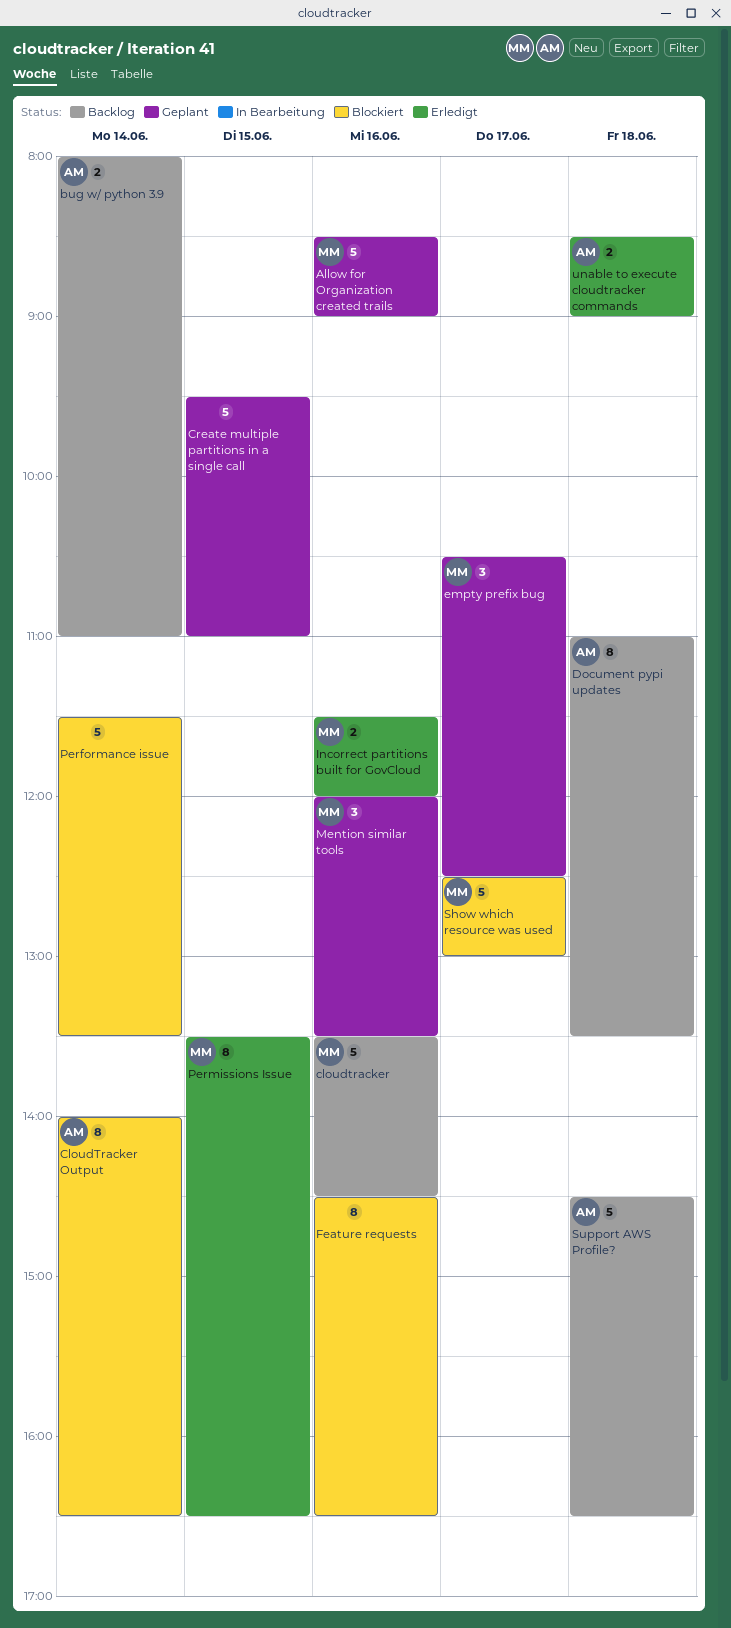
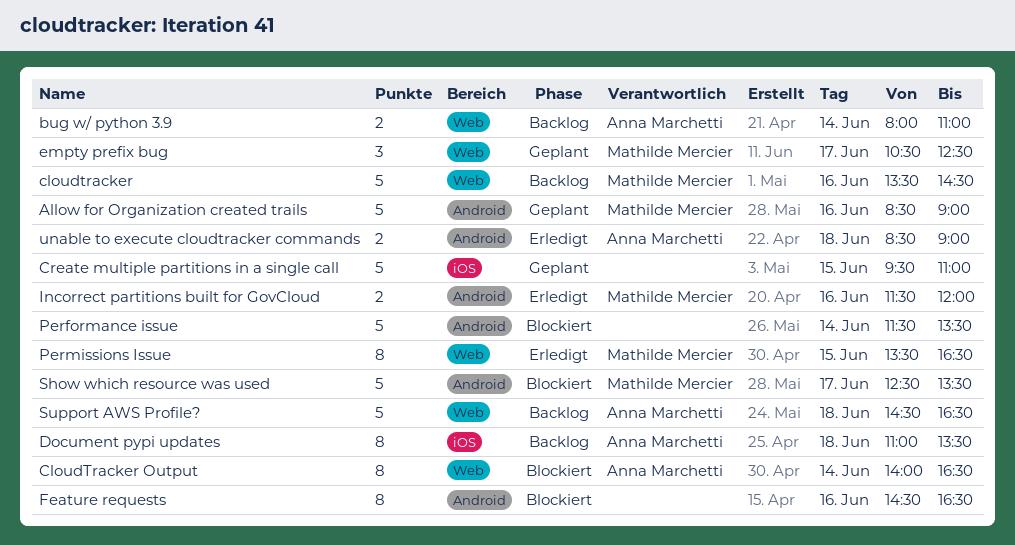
Mention similar tools: present -> none
Show which resource was used, ends: 13:00 -> 13:30

